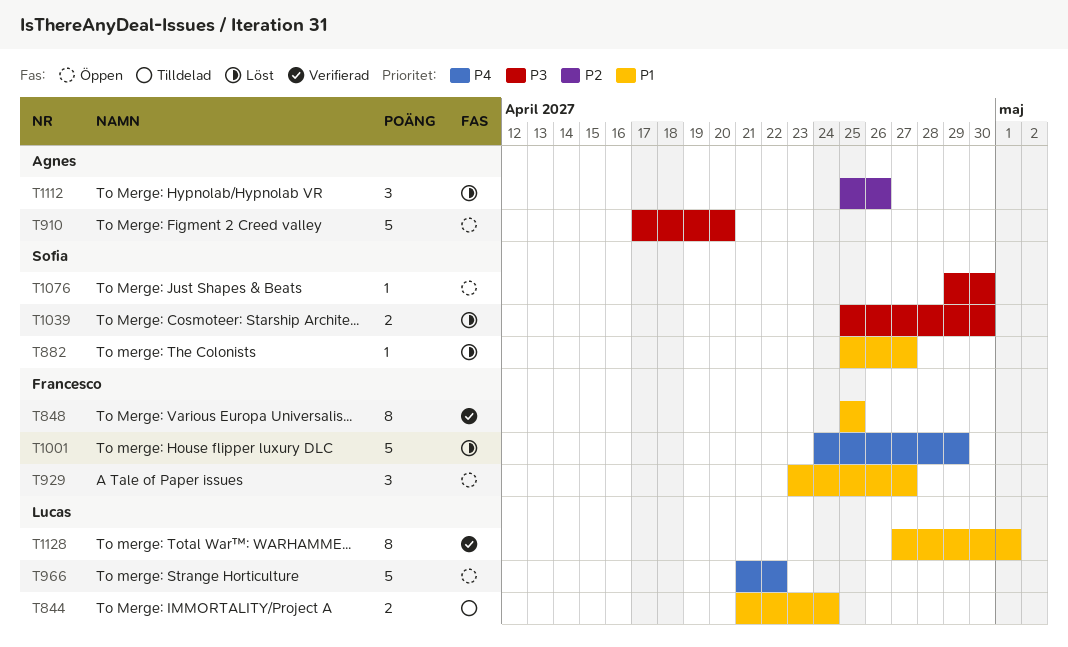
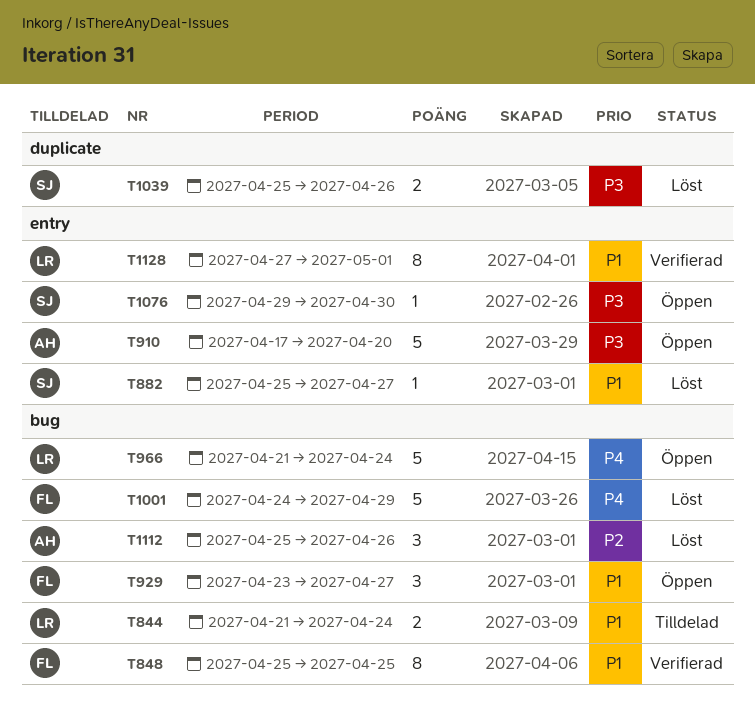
T966, due: Apr 22 -> Apr 24
T1039, due: Apr 30 -> Apr 26

